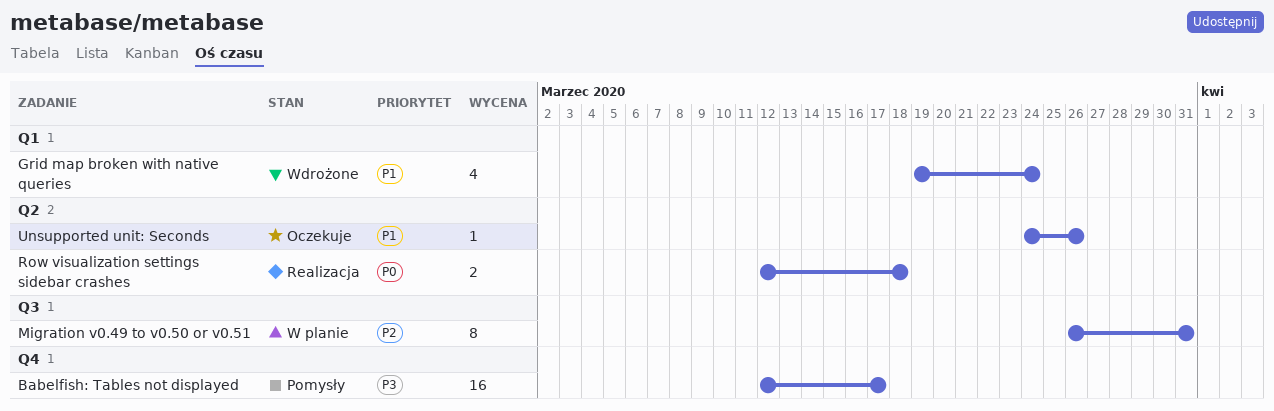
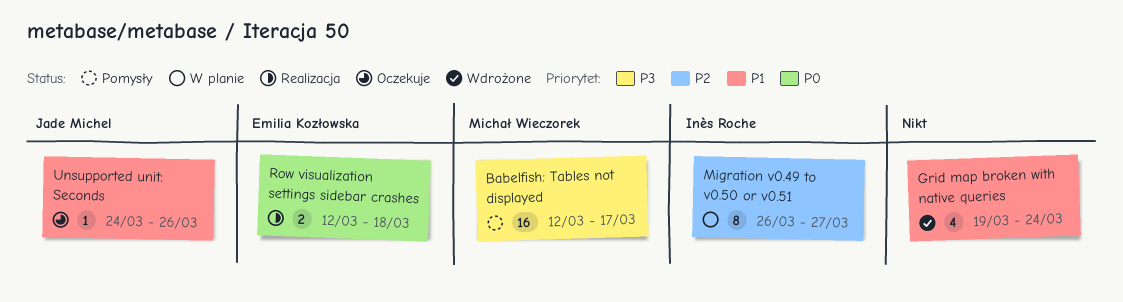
Migration v0.49 to v0.50 or v0.51, due: Mar 31 -> Mar 27

